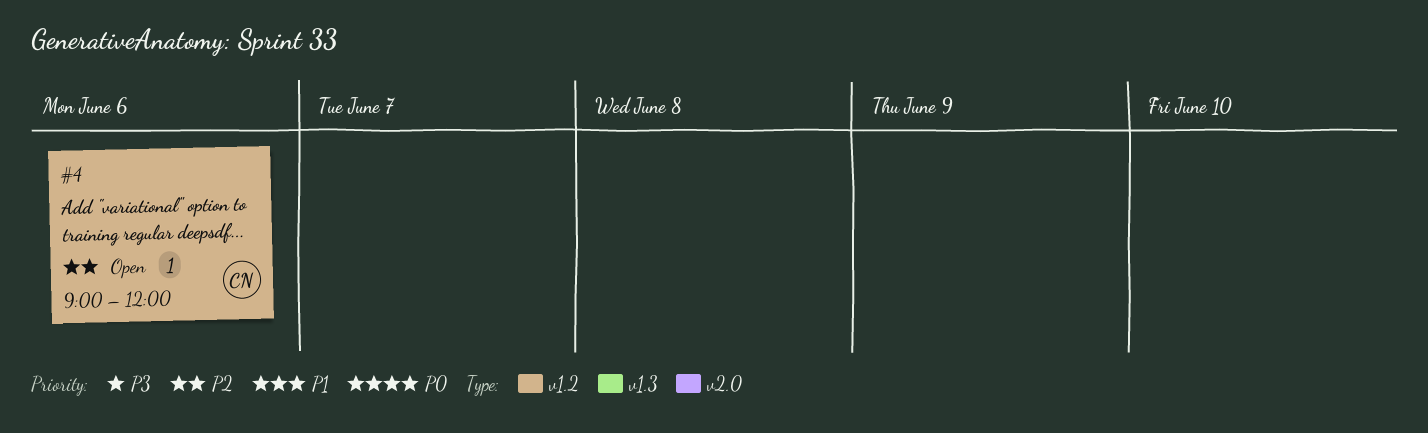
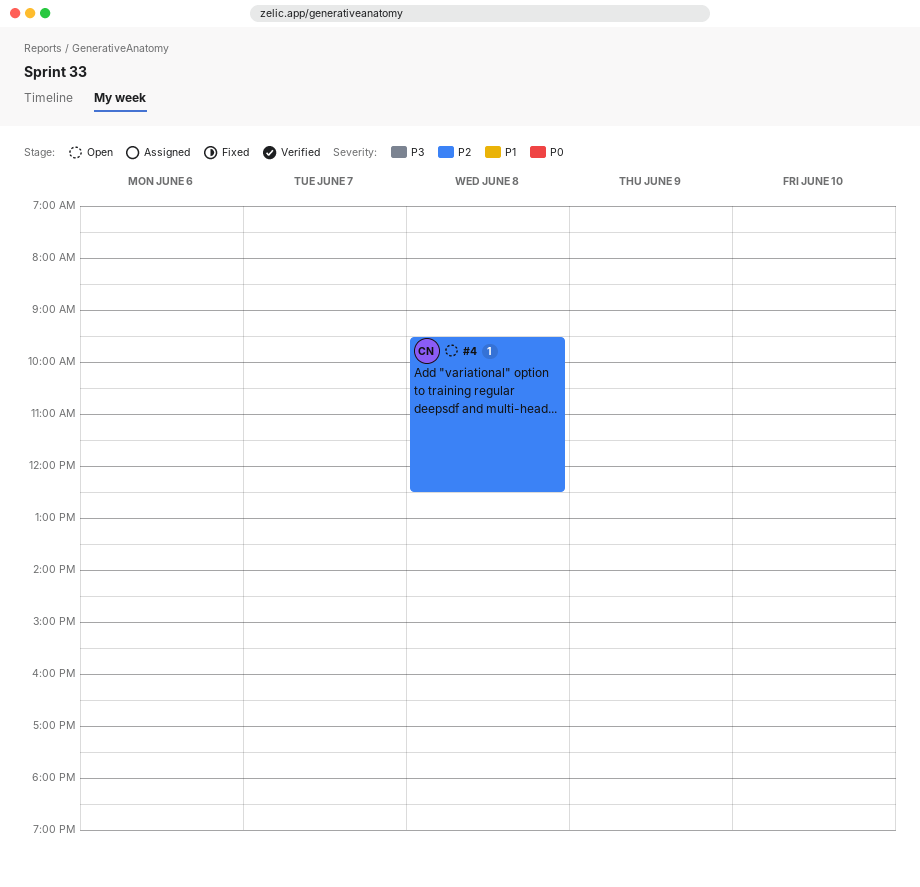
#4, day: Jun 6 -> Jun 8
#4, begins: 09:00 -> 09:30
#4, ends: 12:00 -> 12:30

